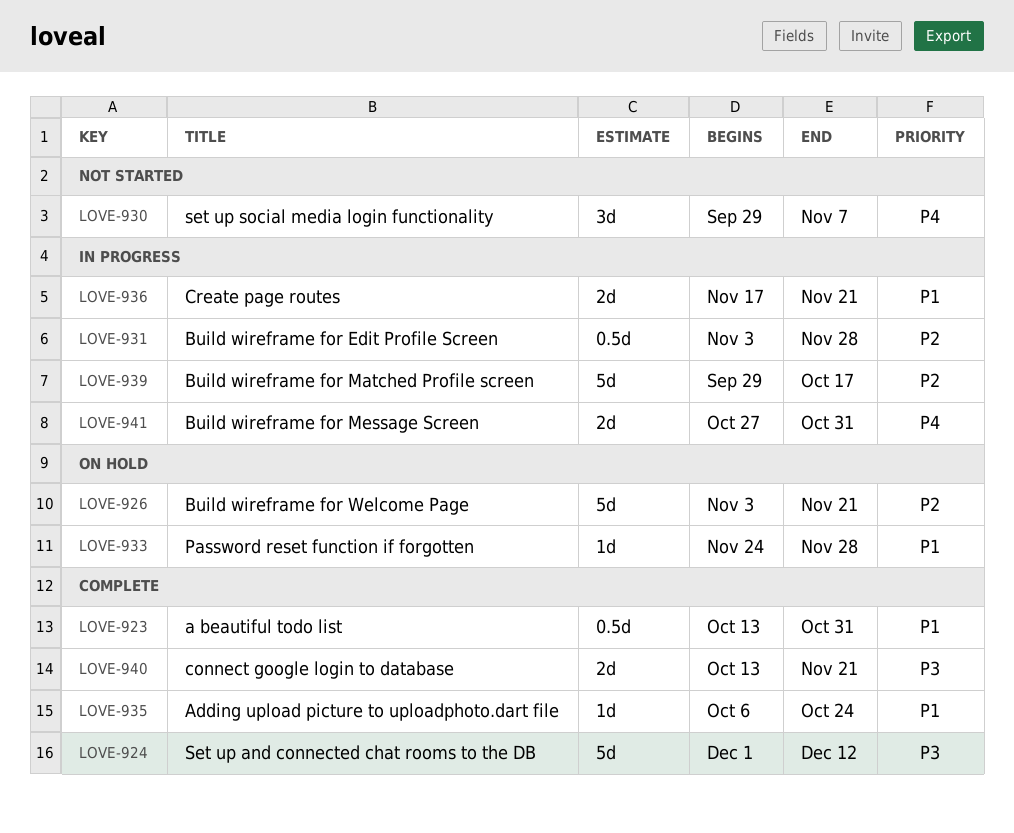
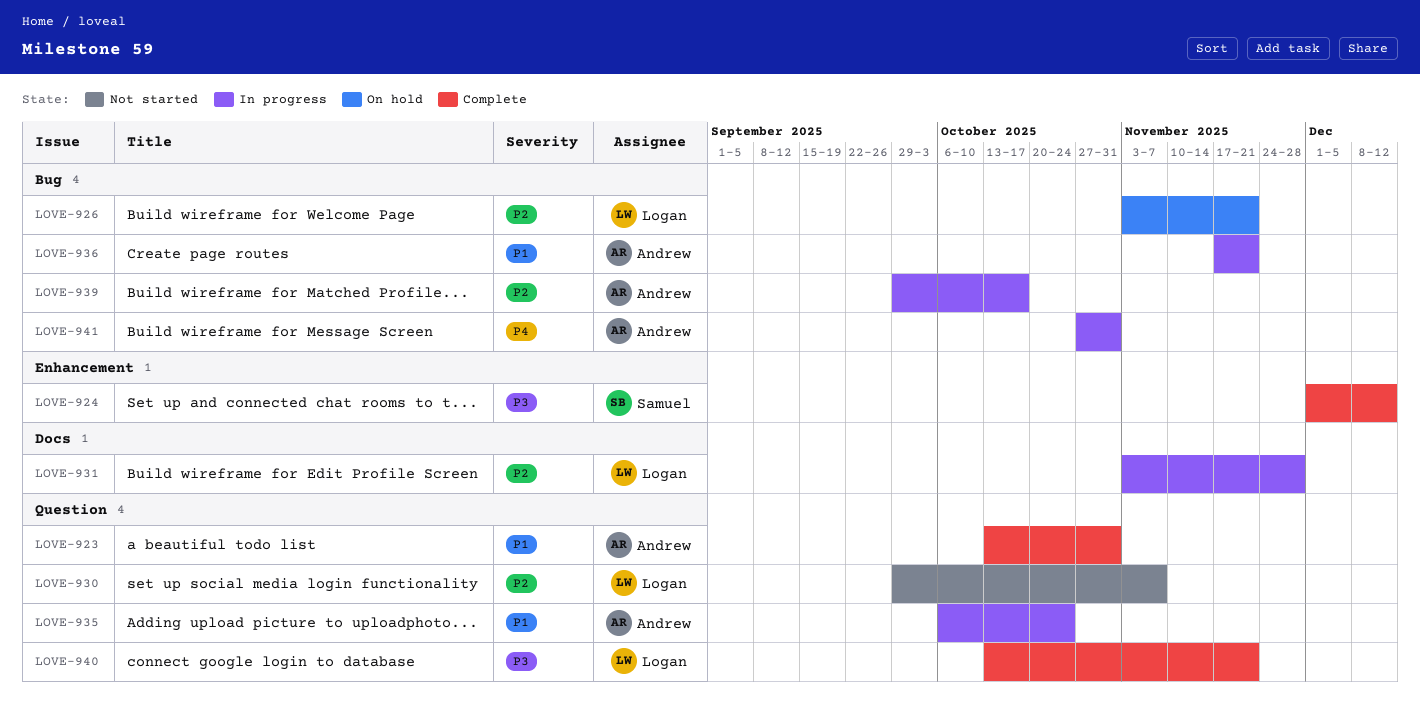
LOVE-930, priority: P4 -> P2
LOVE-933: present -> none
LOVE-935, status: Complete -> In progress

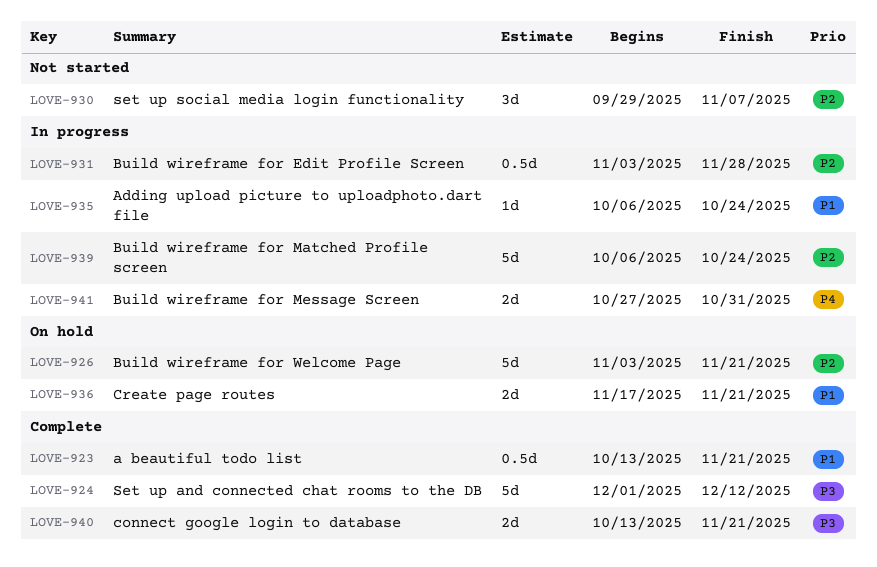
LOVE-923, due: Oct 31 -> Nov 21
LOVE-936, status: In progress -> On hold
LOVE-939, start: Sep 29 -> Oct 6
LOVE-939, due: Oct 17 -> Oct 24

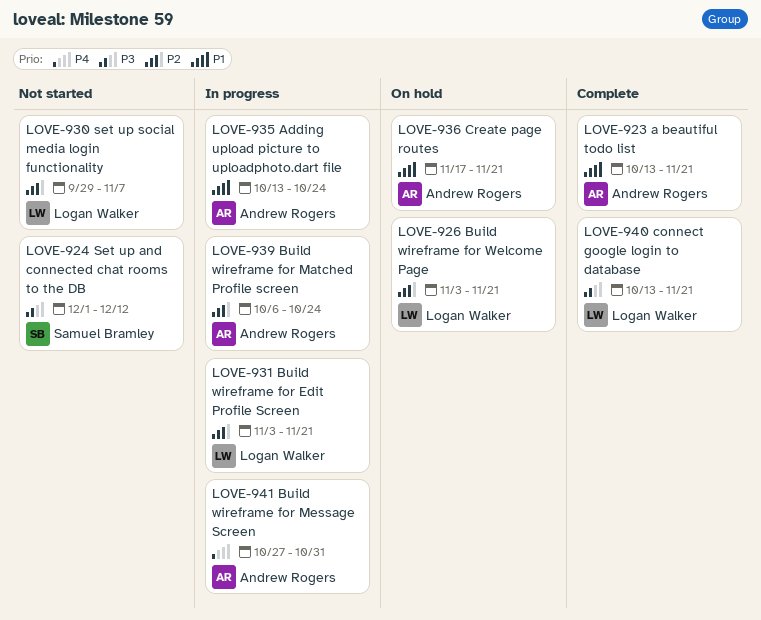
LOVE-924, status: Complete -> Not started
LOVE-931, due: Nov 28 -> Nov 21
LOVE-935, start: Oct 6 -> Oct 13

